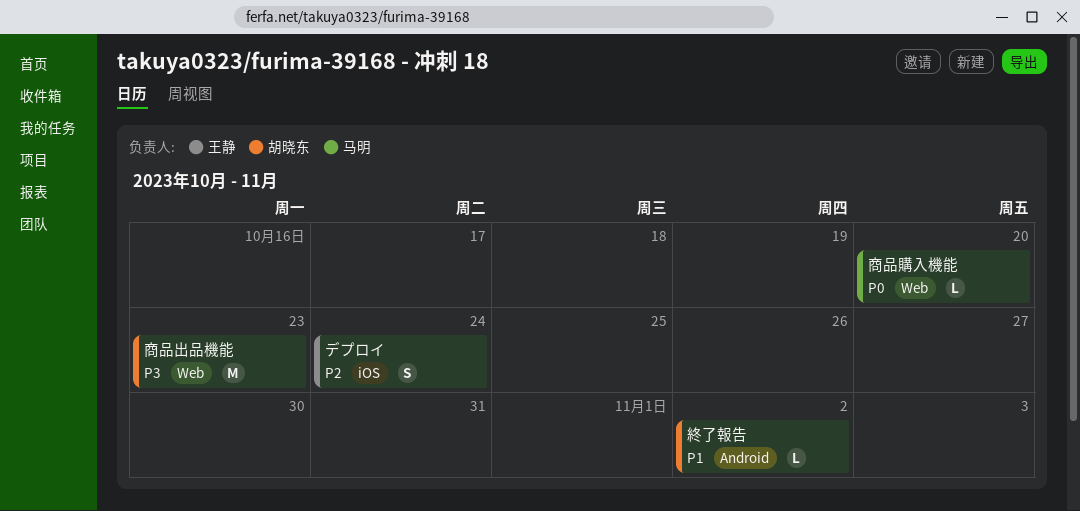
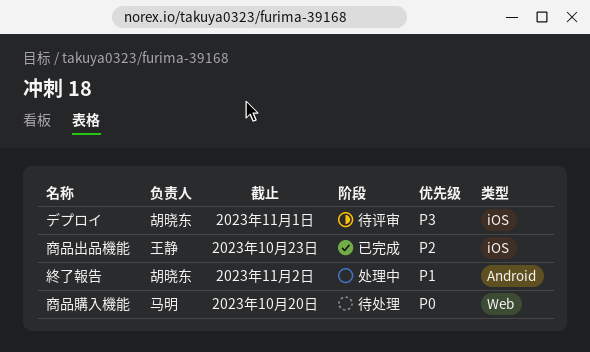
デプロイ, owner: 王静 -> 胡晓东
デプロイ, priority: P2 -> P3
デプロイ, due: Oct 24 -> Nov 1
商品出品機能, owner: 胡晓东 -> 王静
商品出品機能, priority: P3 -> P2
商品出品機能, label: Web -> iOS

